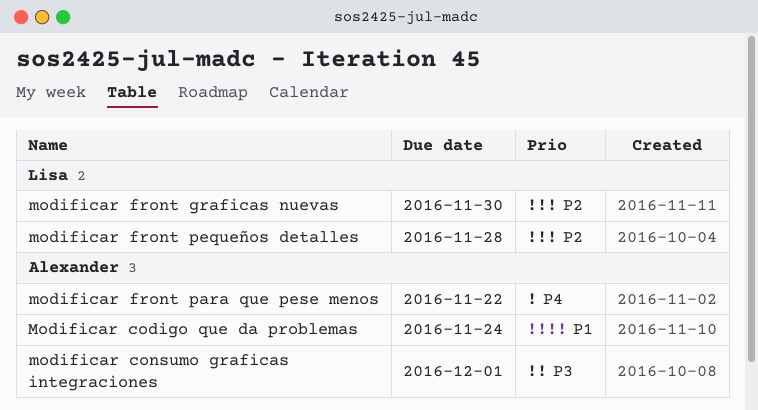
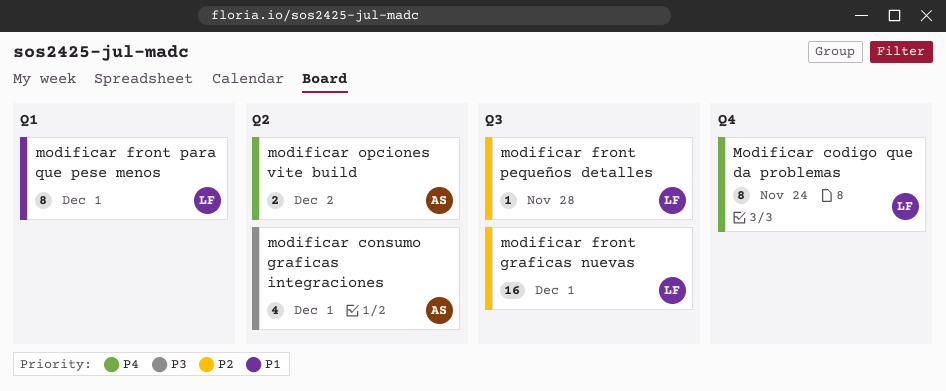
Modificar codigo que da problemas, owner: Alexander -> Lisa
Modificar codigo que da problemas, priority: P1 -> P4
modificar front graficas nuevas, due: Nov 30 -> Dec 1
modificar front para que pese menos, owner: Alexander -> Lisa
modificar front para que pese menos, priority: P4 -> P1
modificar front para que pese menos, due: Nov 22 -> Dec 1
modificar opciones vite build: none -> present

